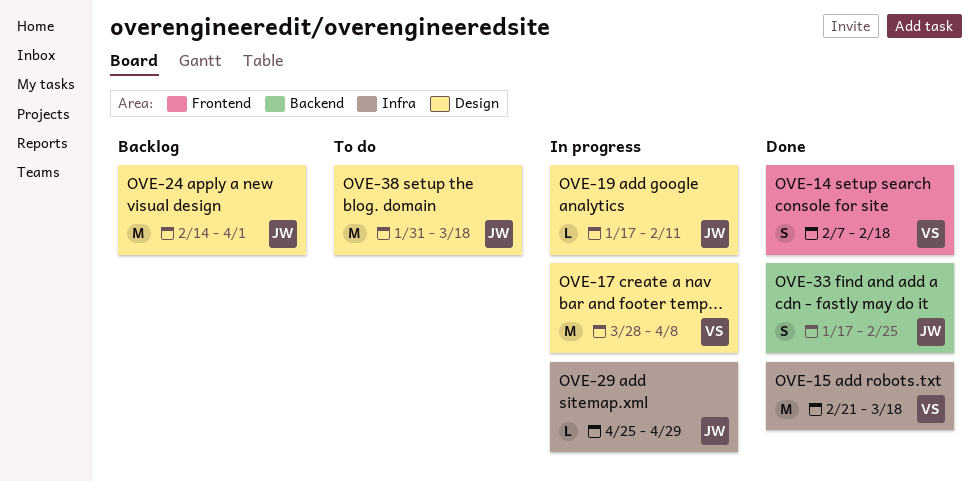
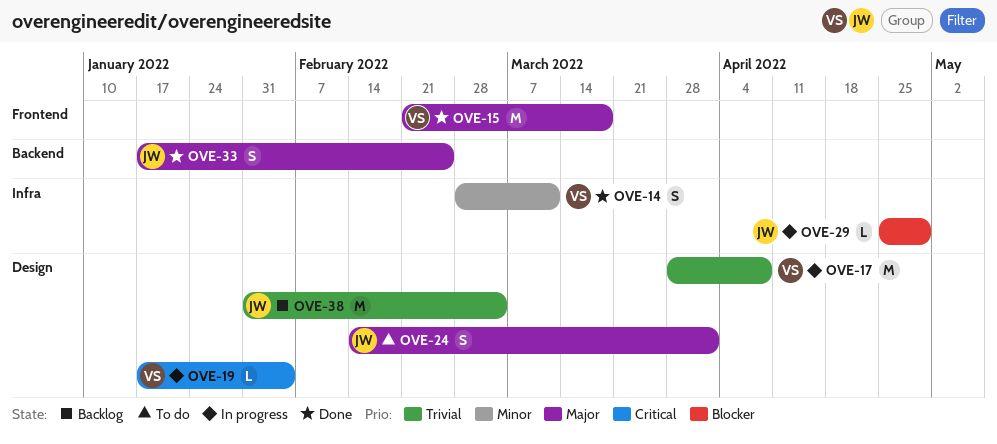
OVE-14, label: Frontend -> Infra
OVE-14, start: Feb 7 -> Feb 28
OVE-14, due: Feb 18 -> Mar 11
OVE-15, label: Infra -> Frontend
OVE-19, owner: JW -> VS
OVE-19, due: Feb 11 -> Feb 4
OVE-24, status: Backlog -> To do
OVE-24, estimate: M -> S
OVE-38, status: To do -> Backlog
OVE-38, due: Mar 18 -> Mar 4

